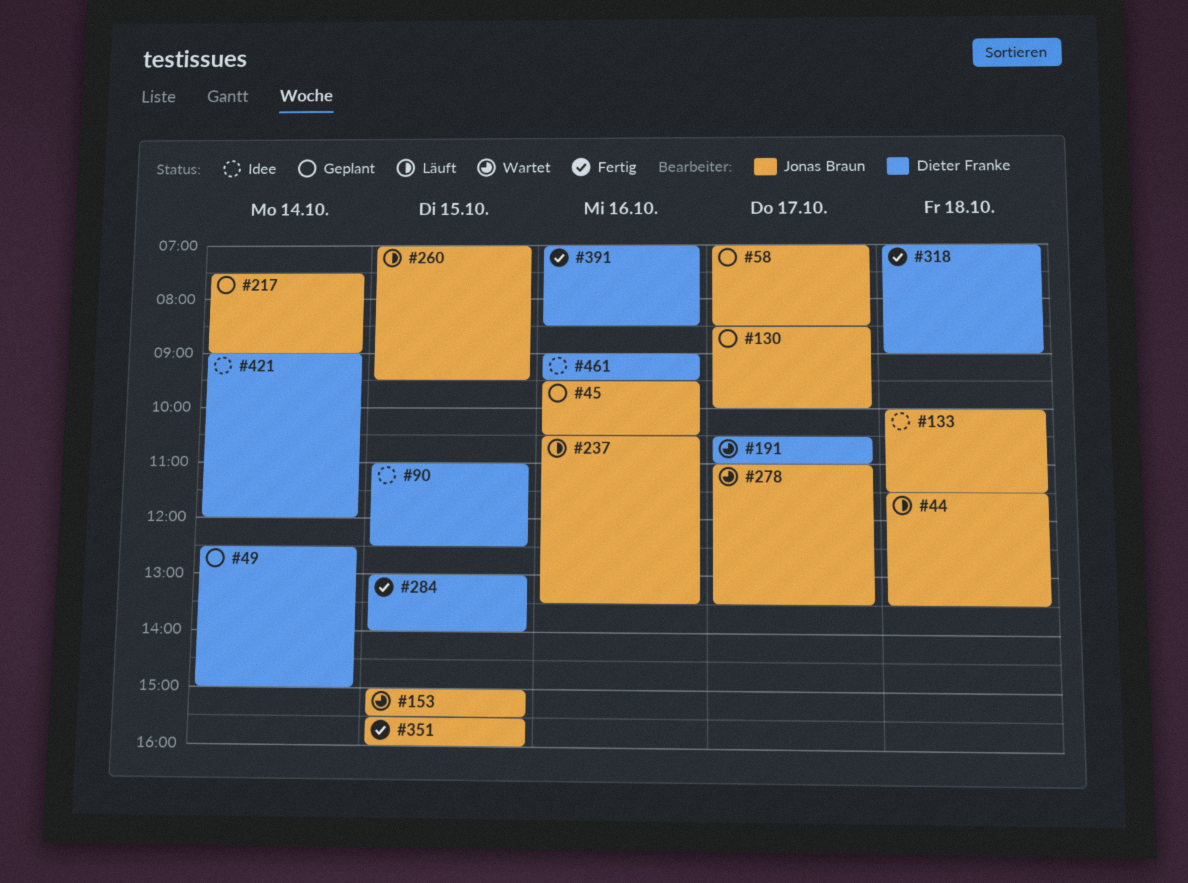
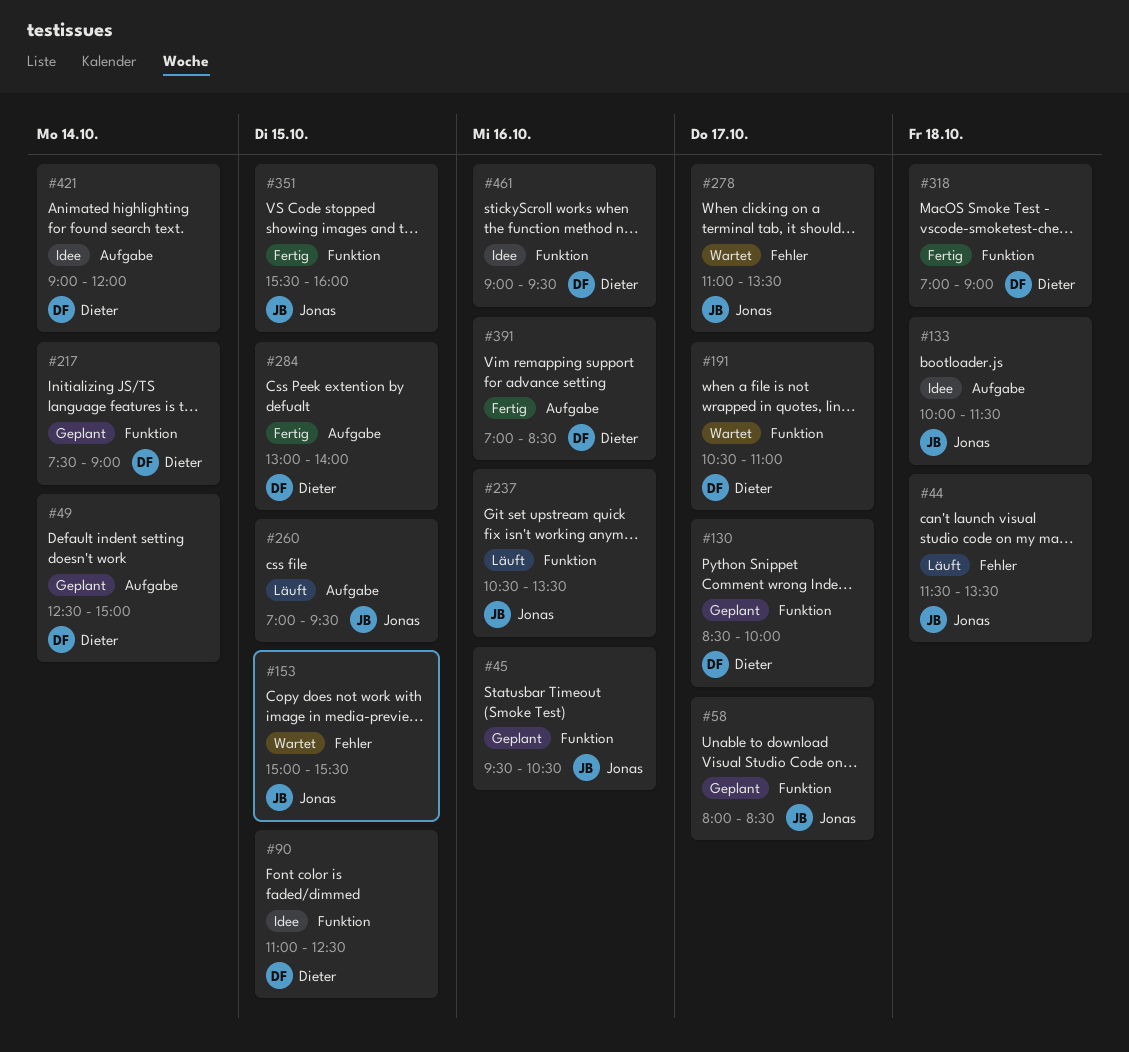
#58, begins: 07:00 -> 08:00
#130, owner: Jonas Braun -> Dieter Franke
#217, owner: Jonas Braun -> Dieter Franke

